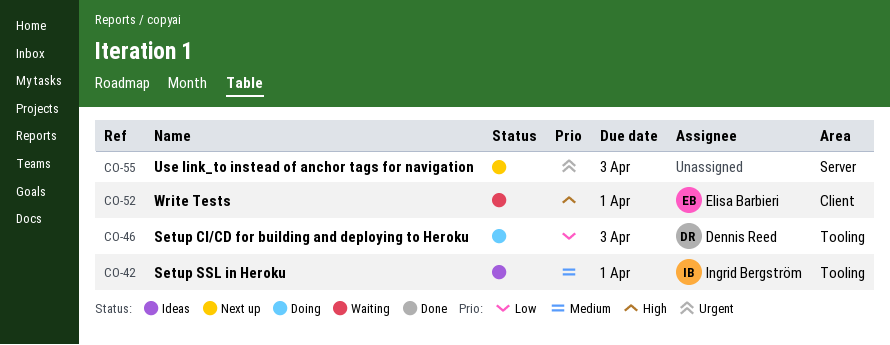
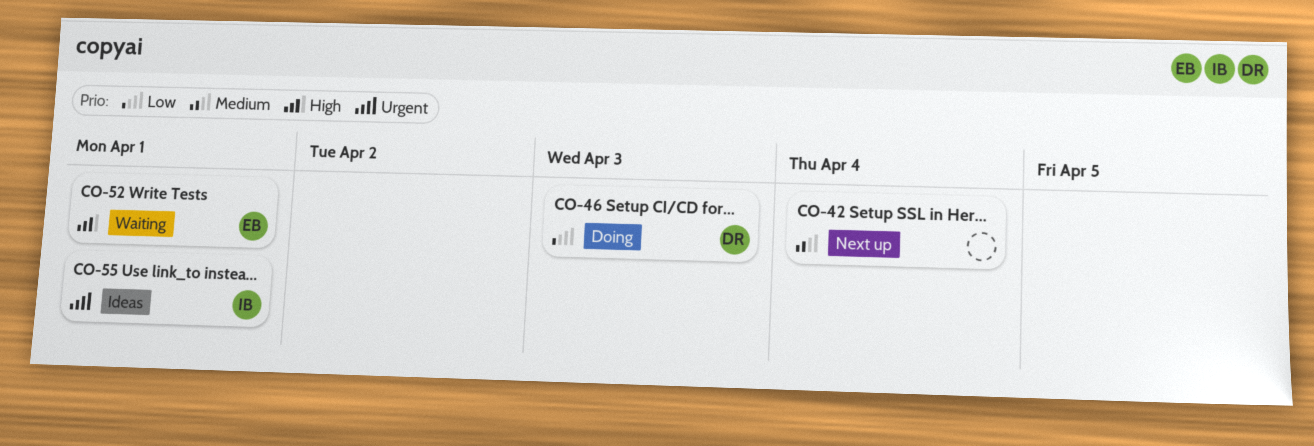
CO-42, status: Ideas -> Next up
CO-42, owner: Ingrid Bergström -> none
CO-42, due: Apr 1 -> Apr 4
CO-55, status: Next up -> Ideas
CO-55, owner: none -> Ingrid Bergström
CO-55, due: Apr 3 -> Apr 1

